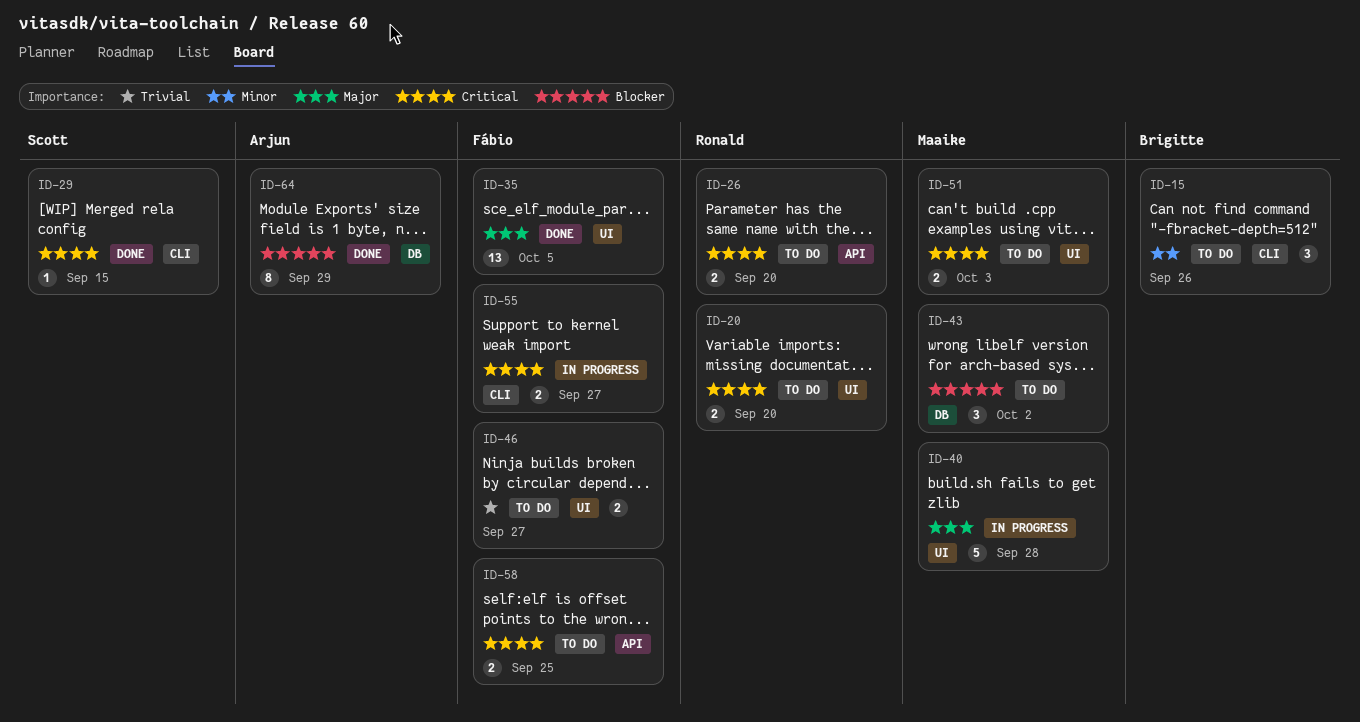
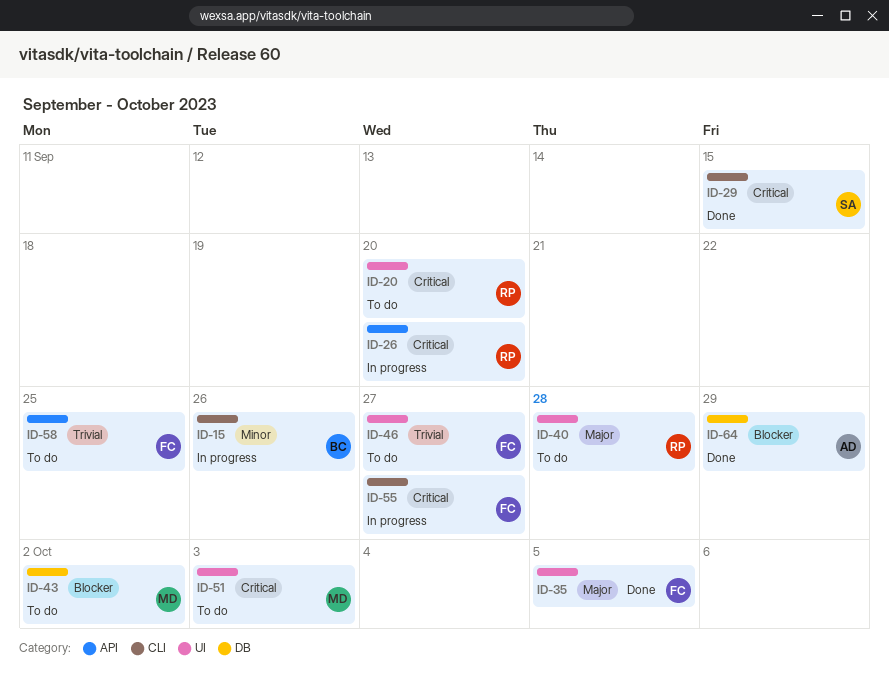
ID-15, status: To do -> In progress
ID-26, status: To do -> In progress
ID-40, status: In progress -> To do
ID-40, owner: Maaike -> Ronald
ID-58, priority: Critical -> Trivial

